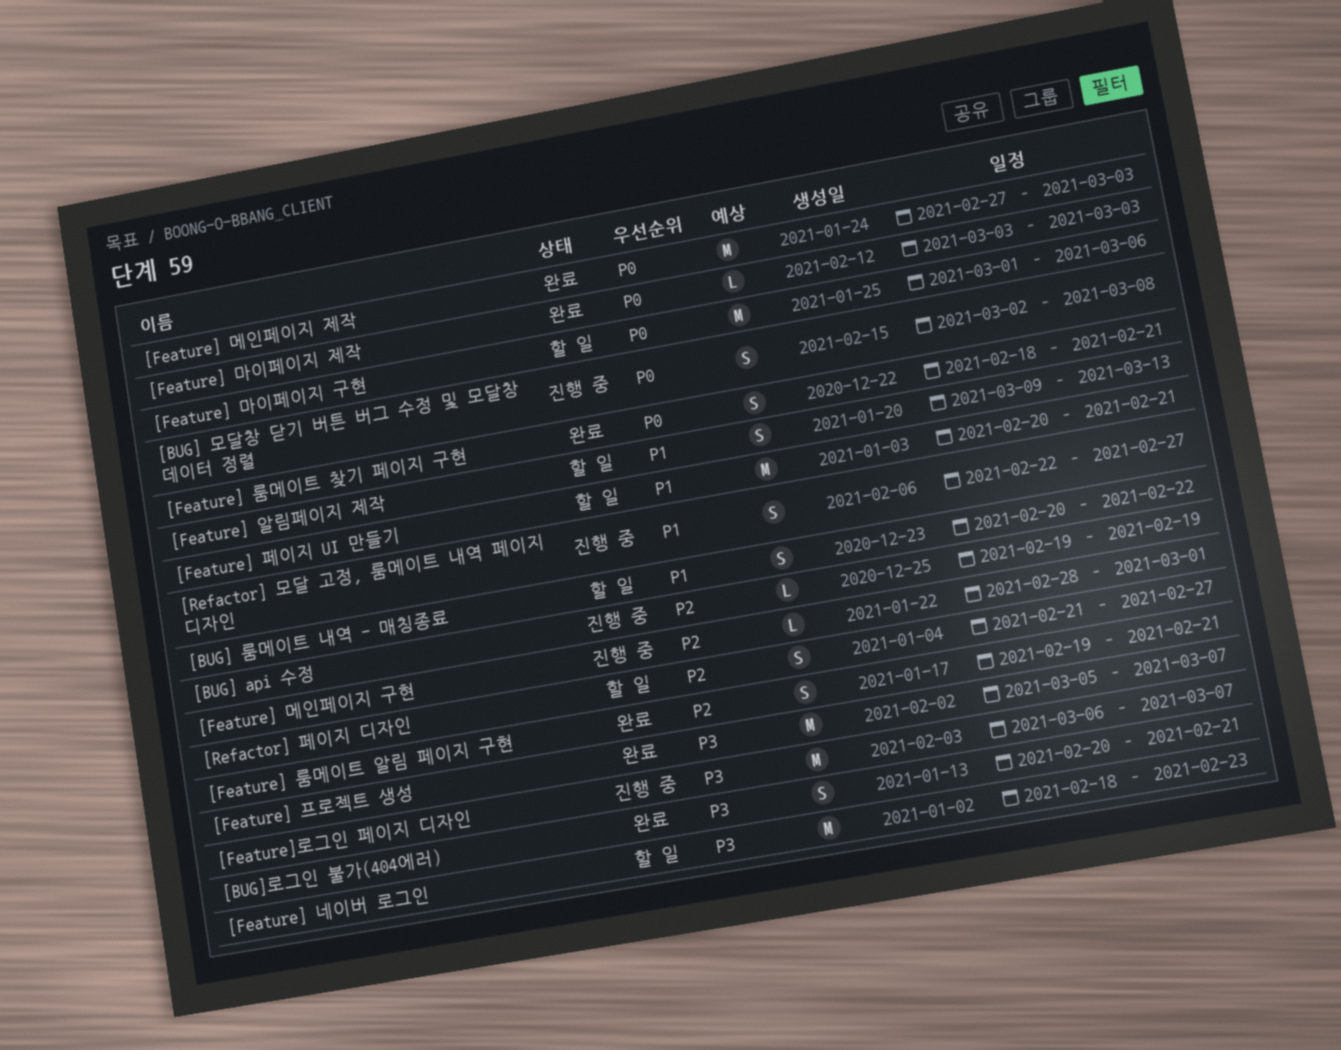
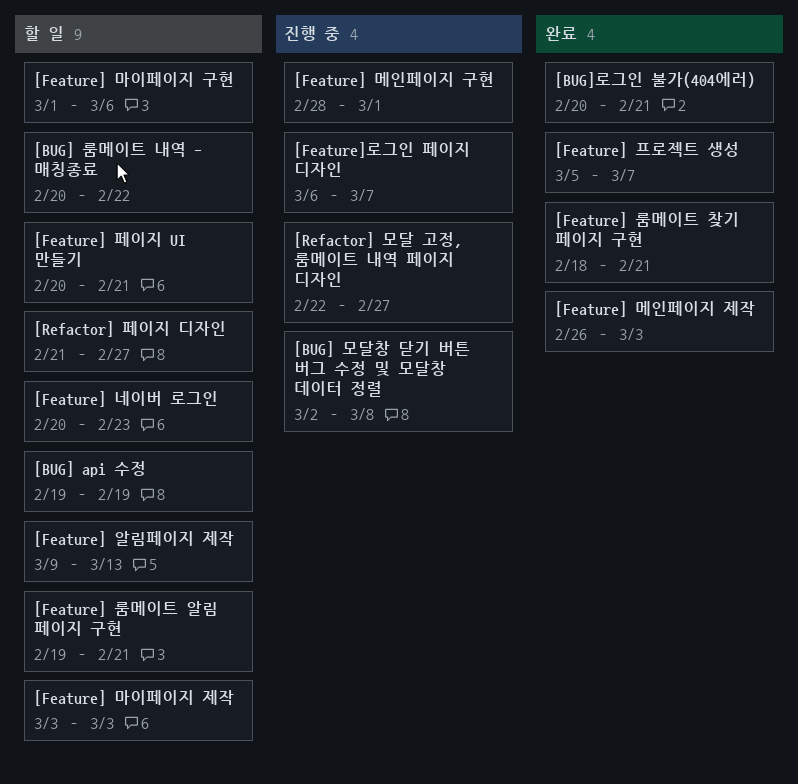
[BUG] api 수정, status: 진행 중 -> 할 일
[Feature] 네이버 로그인, start: Feb 18 -> Feb 20
[Feature] 룸메이트 알림 페이지 구현, status: 완료 -> 할 일
[Feature] 마이페이지 제작, status: 완료 -> 할 일
[Feature] 메인페이지 제작, start: Feb 27 -> Feb 26

